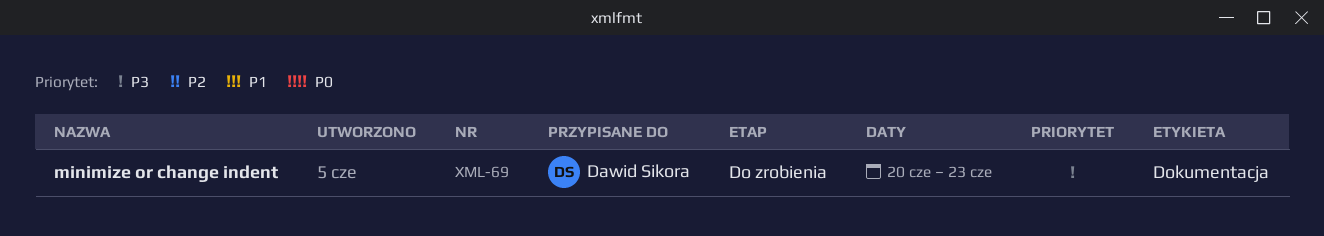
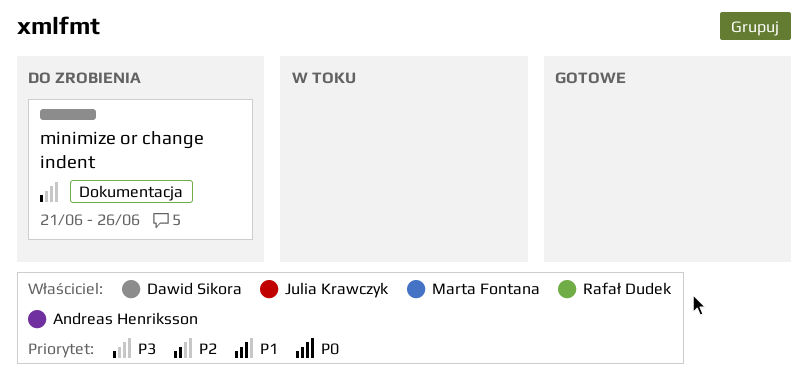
minimize or change indent, start: Jun 20 -> Jun 21
minimize or change indent, due: Jun 23 -> Jun 26

